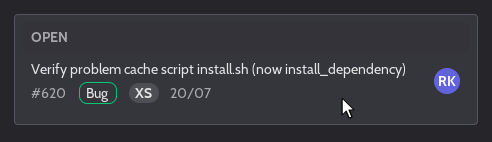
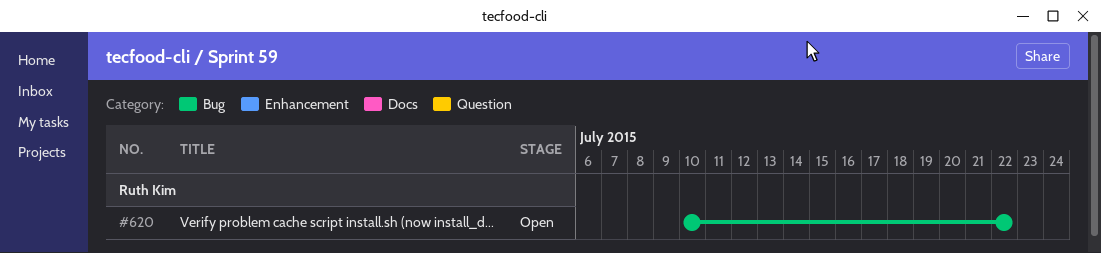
#620, due: Jul 20 -> Jul 22

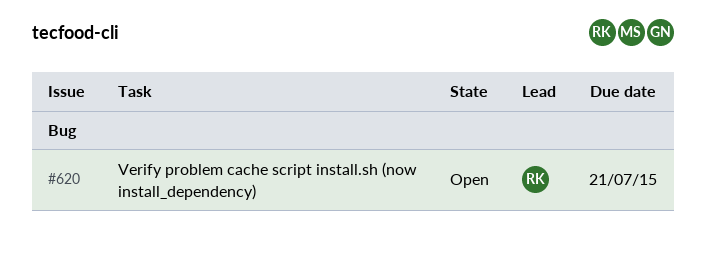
#620, due: Jul 22 -> Jul 21

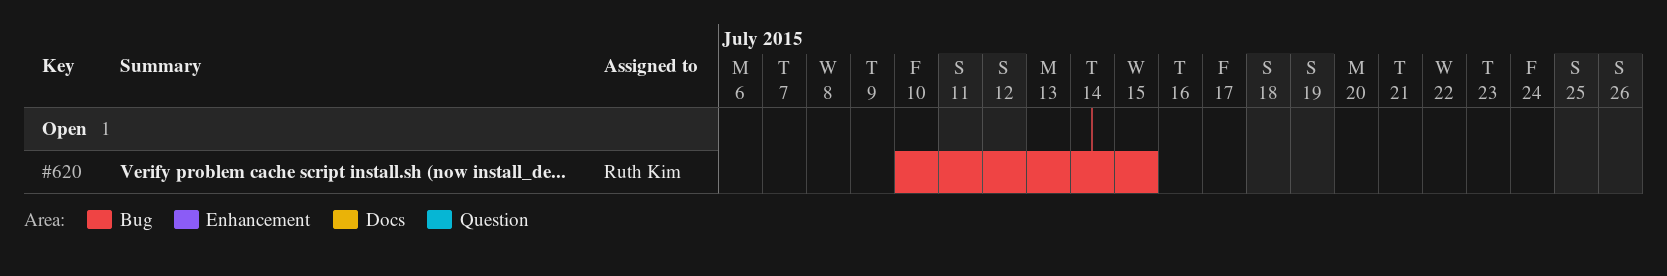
#620, due: Jul 21 -> Jul 15

